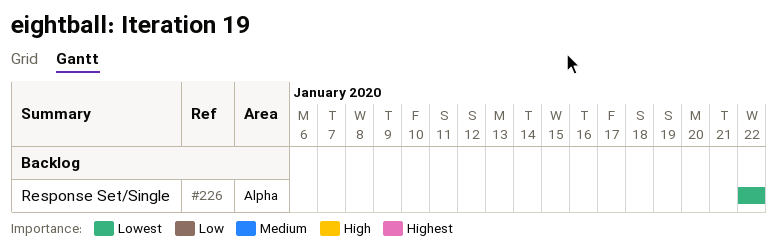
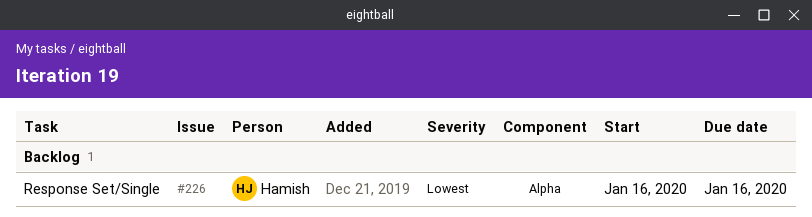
#226, start: Jan 22 -> Jan 16
#226, due: Jan 22 -> Jan 16

